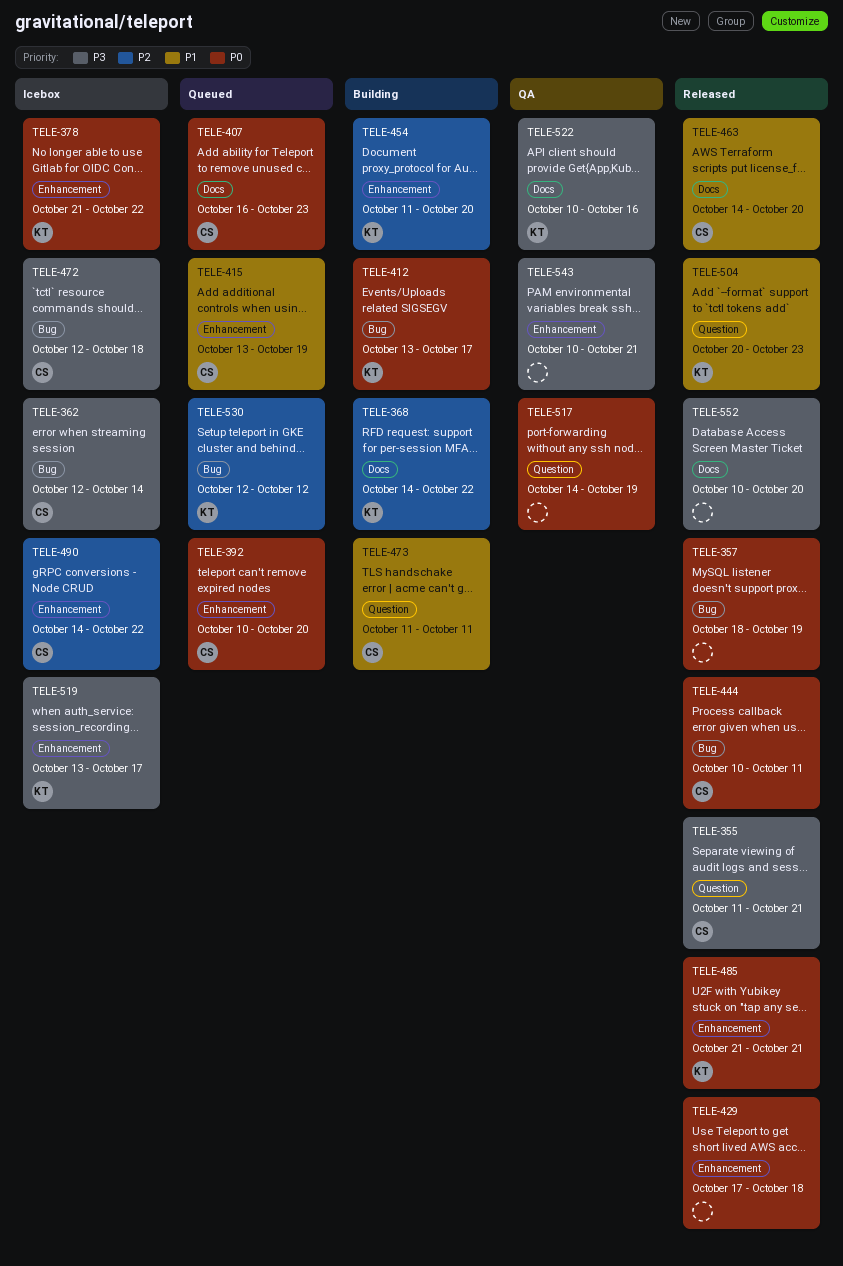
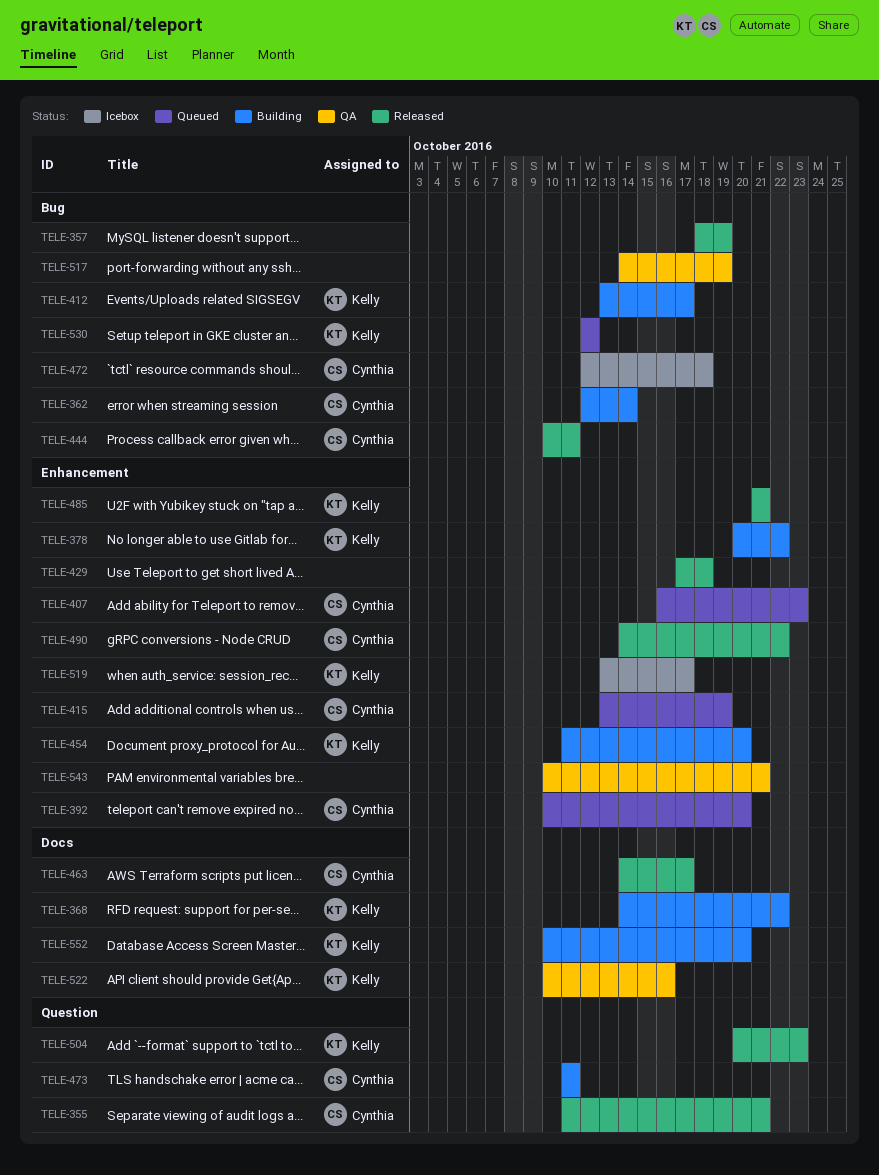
TELE-362, status: Icebox -> Building
TELE-378, status: Icebox -> Building
TELE-378, start: Oct 21 -> Oct 20
TELE-407, label: Docs -> Enhancement
TELE-463, due: Oct 20 -> Oct 17
TELE-490, status: Icebox -> Released
TELE-517, label: Question -> Bug
TELE-552, status: Released -> Building
TELE-552, owner: none -> Kelly

